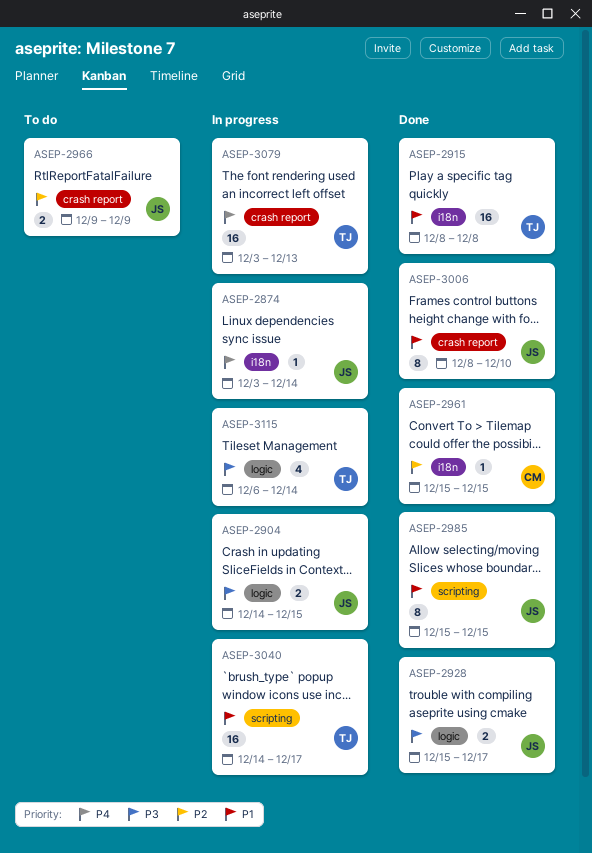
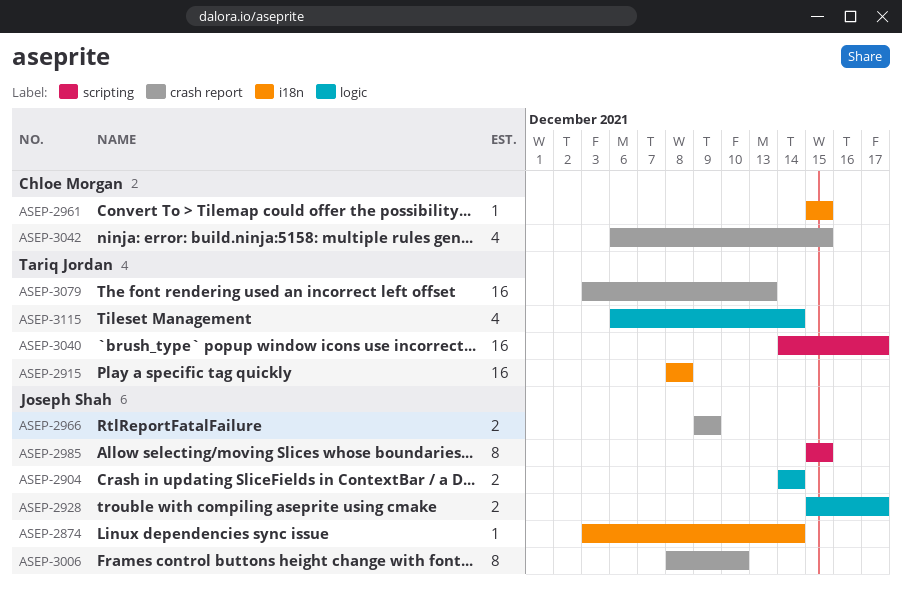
ASEP-2904, due: Dec 15 -> Dec 14
ASEP-3042: none -> present

